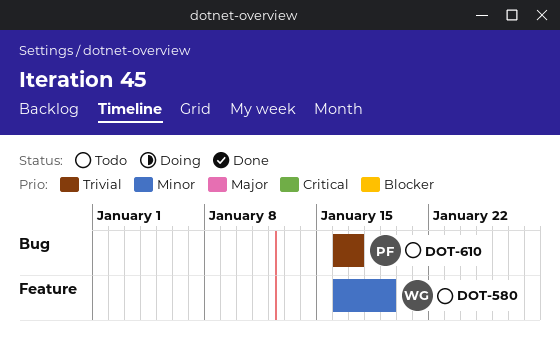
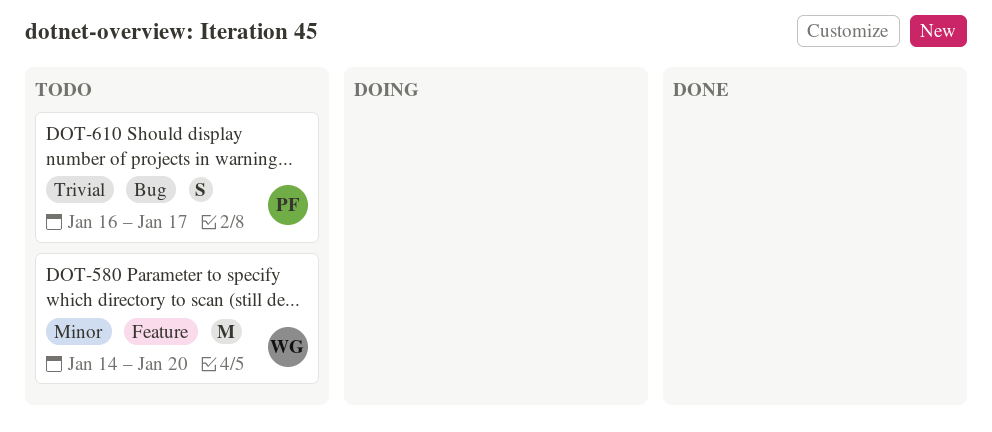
DOT-580, start: Jan 16 -> Jan 14
DOT-580, due: Jan 19 -> Jan 20

